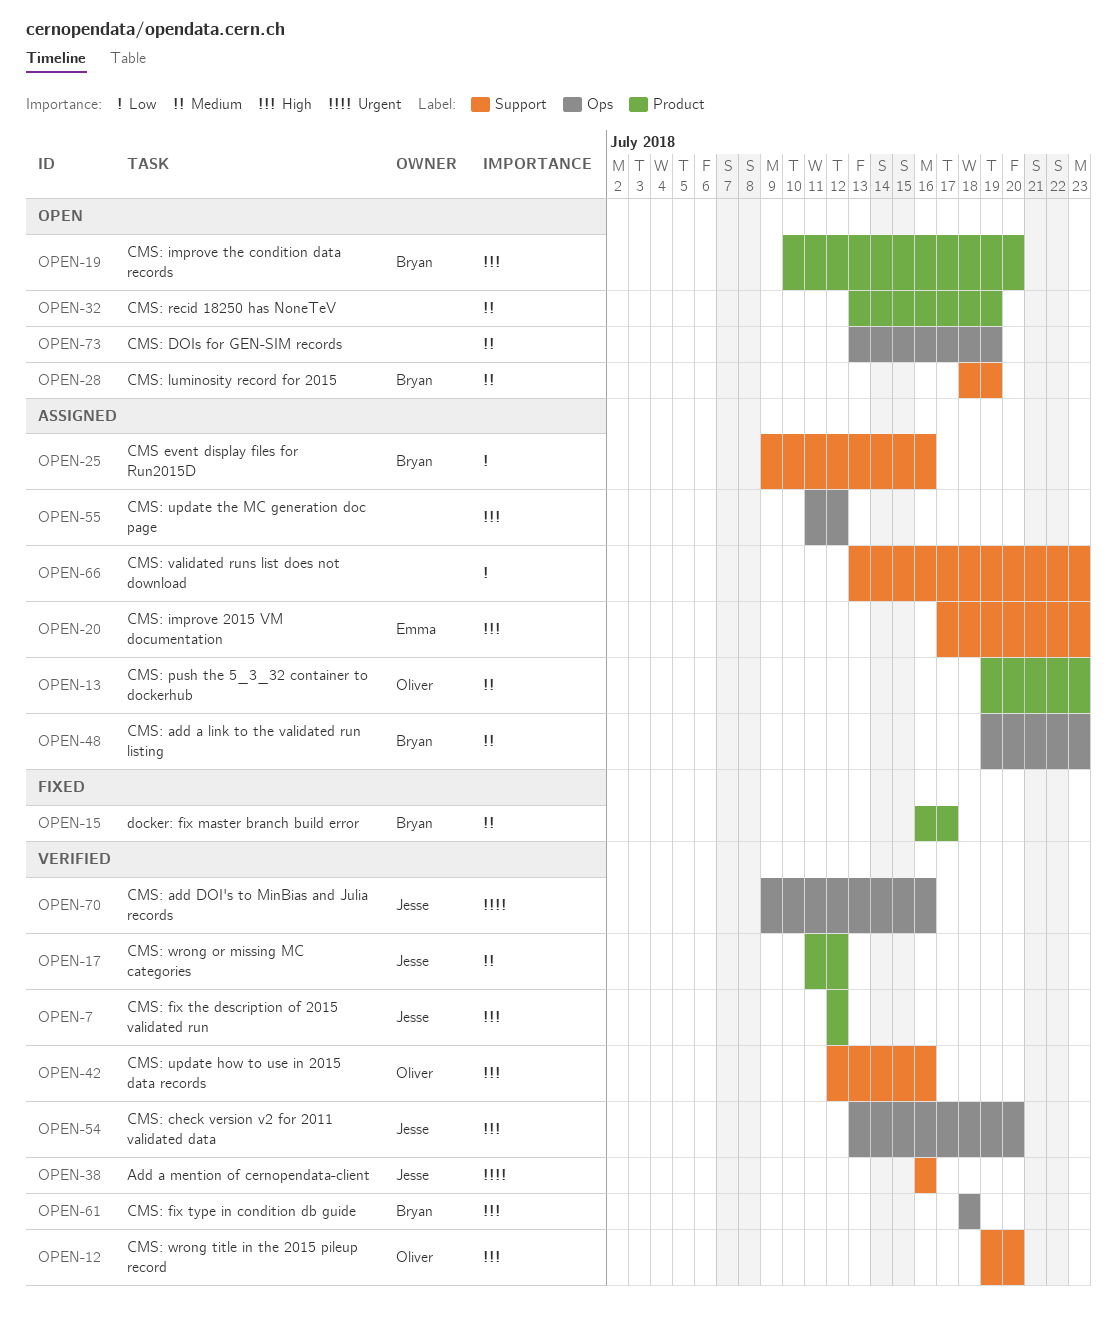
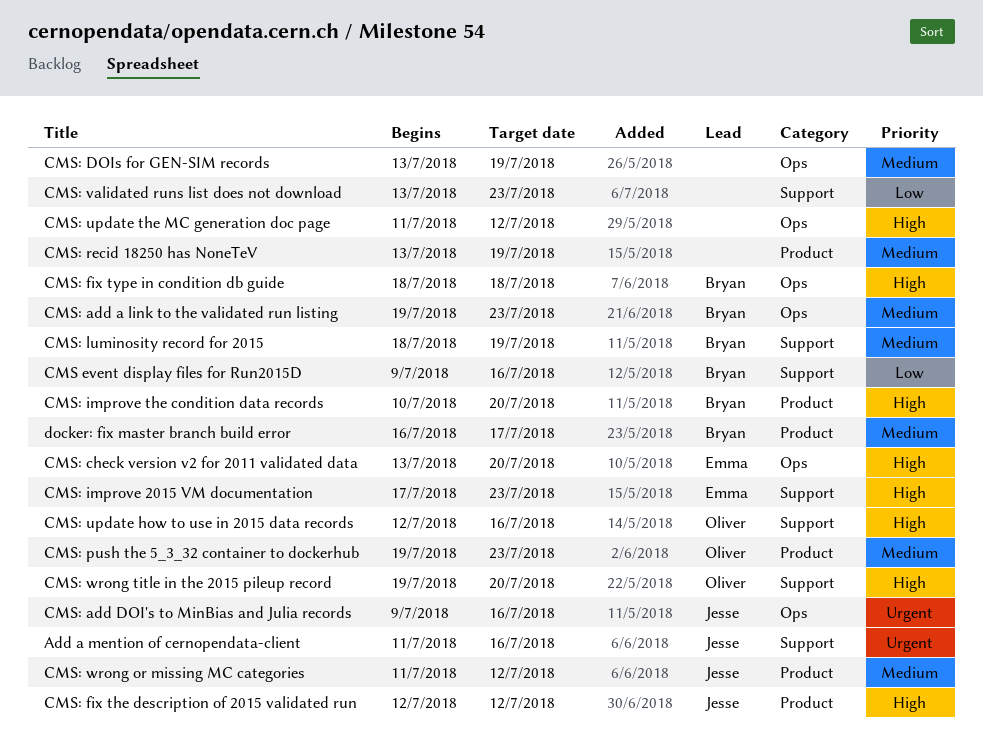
Add a mention of cernopendata-client, start: Jul 16 -> Jul 11
CMS: check version v2 for 2011 validated data, owner: Jesse -> Emma

